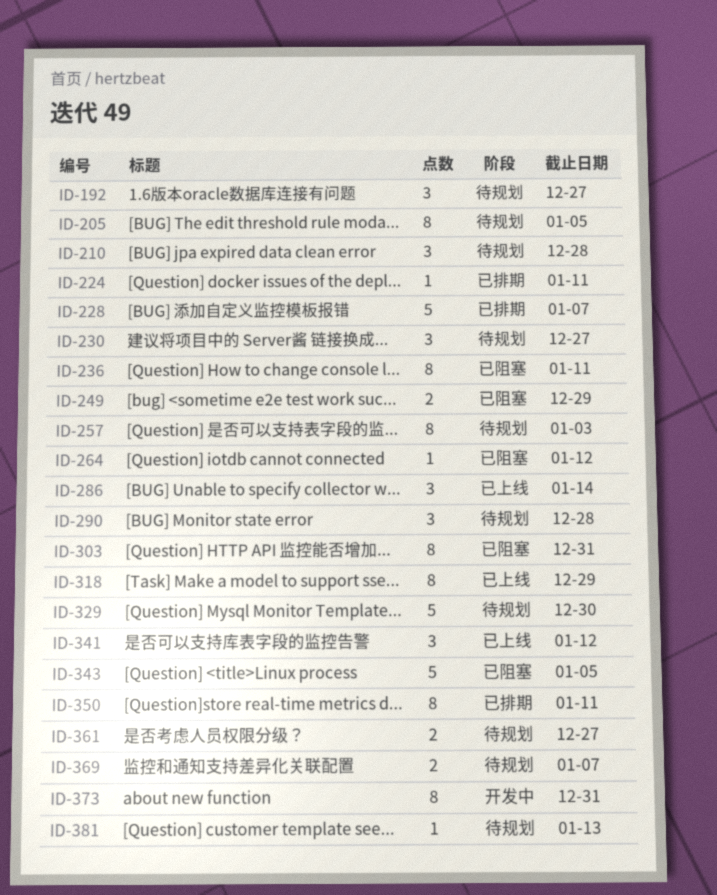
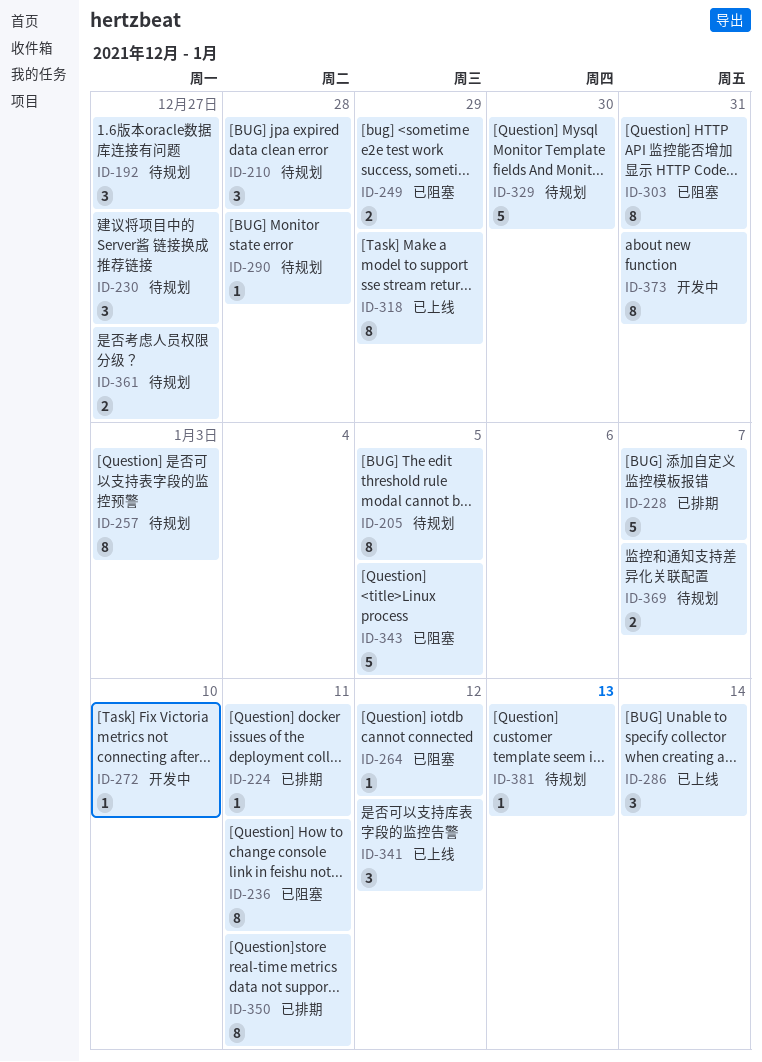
ID-272: none -> present
ID-290, estimate: 3 -> 1

